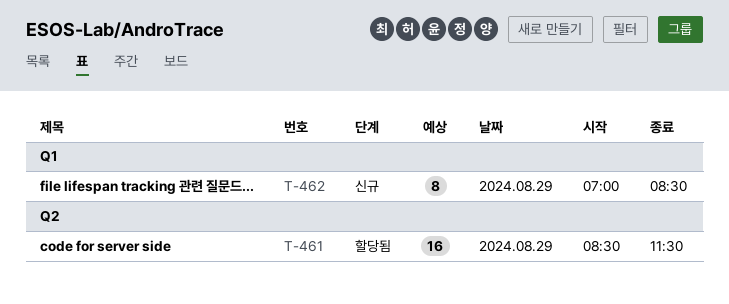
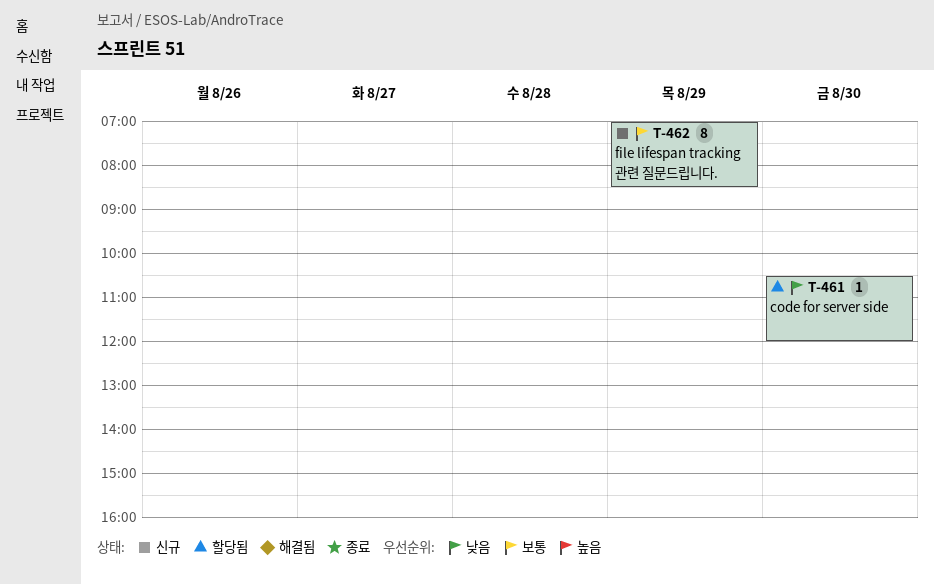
T-461, estimate: 16 -> 1
T-461, day: Aug 29 -> Aug 30
T-461, begins: 08:30 -> 10:30
T-461, ends: 11:30 -> 12:00

